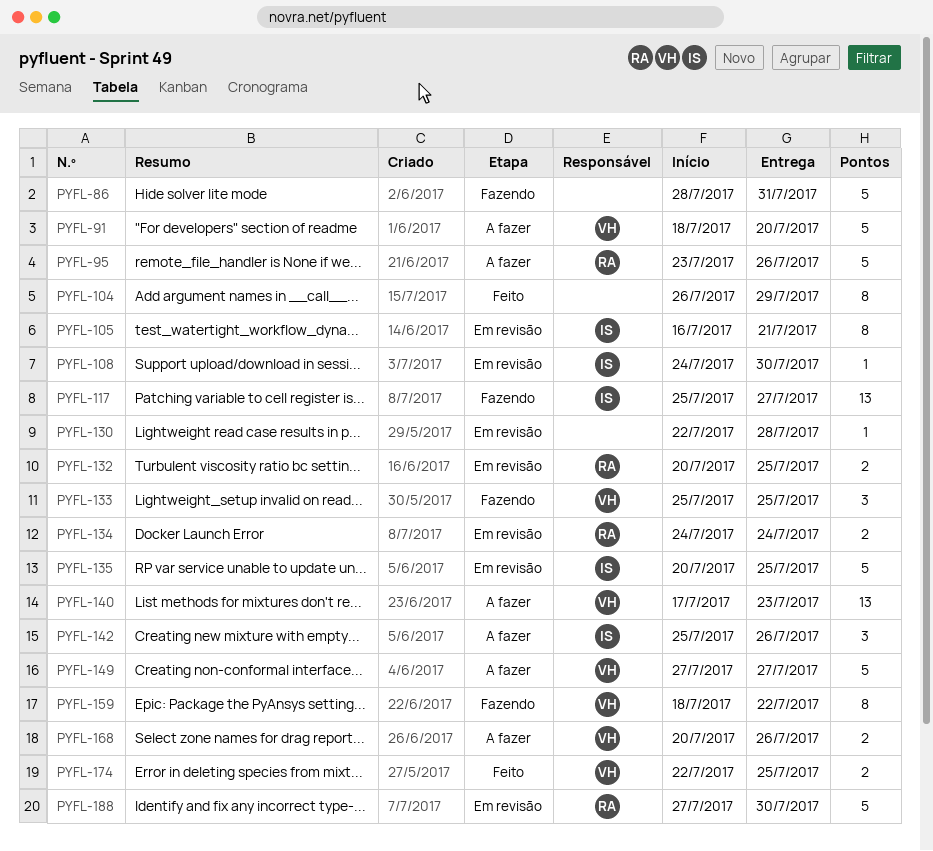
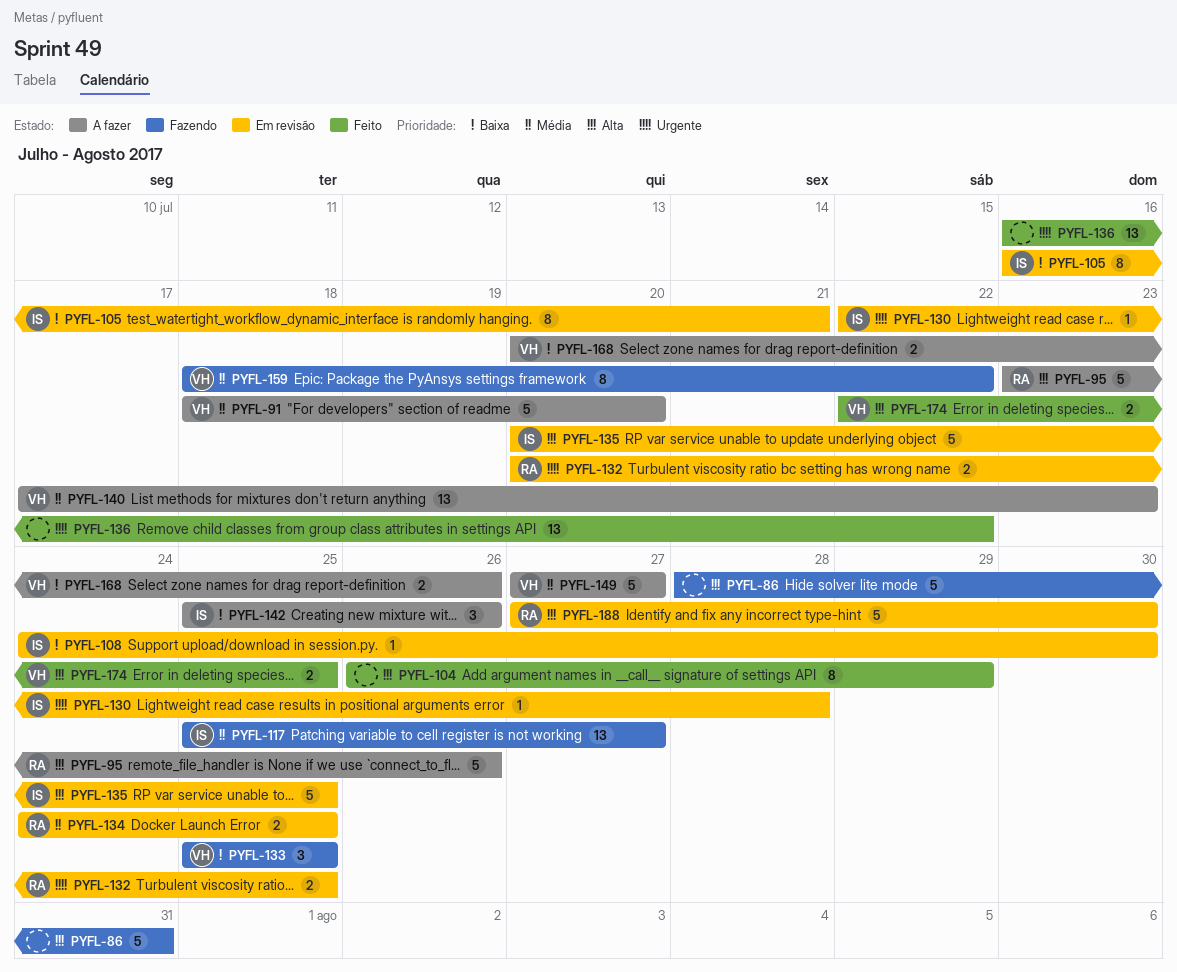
PYFL-130, owner: none -> IS
PYFL-134, due: Jul 24 -> Jul 25
PYFL-136: none -> present

